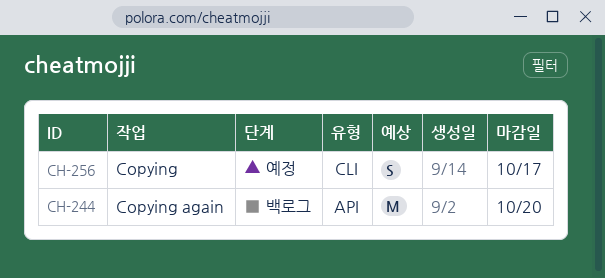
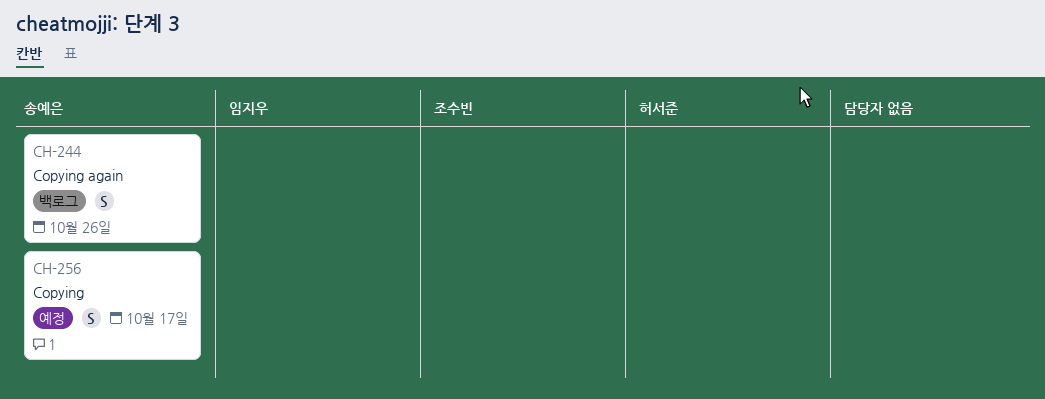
CH-244, estimate: M -> S
CH-244, due: Oct 20 -> Oct 26

